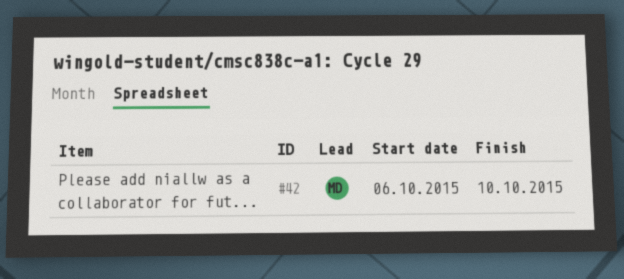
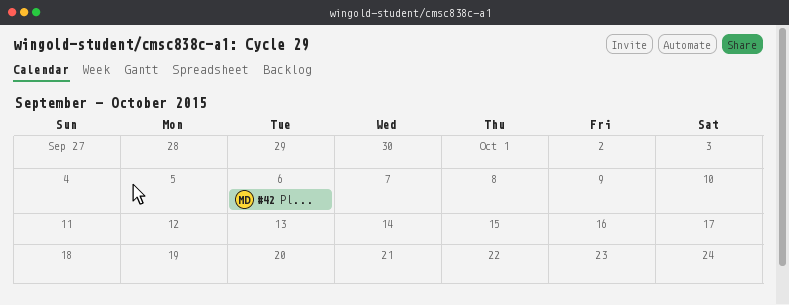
#42, due: Oct 10 -> Oct 6

